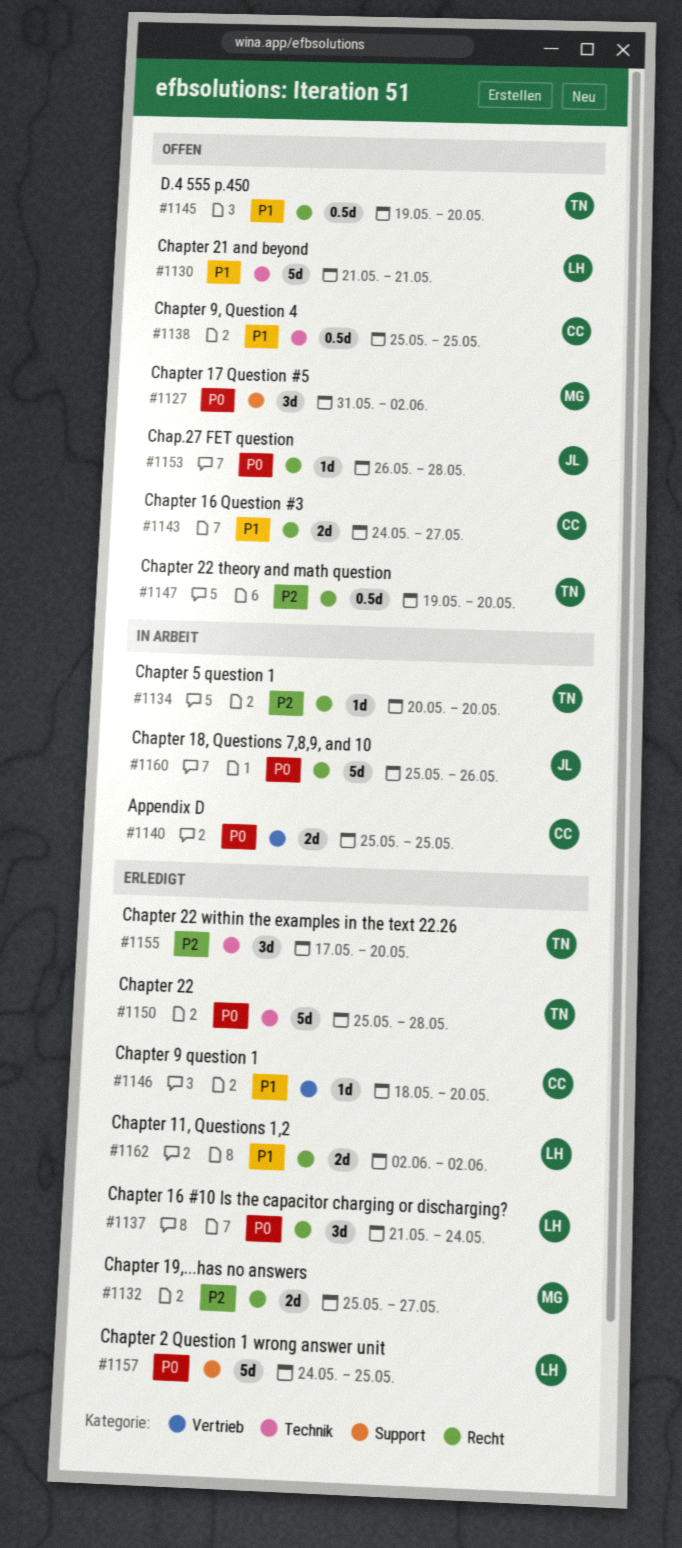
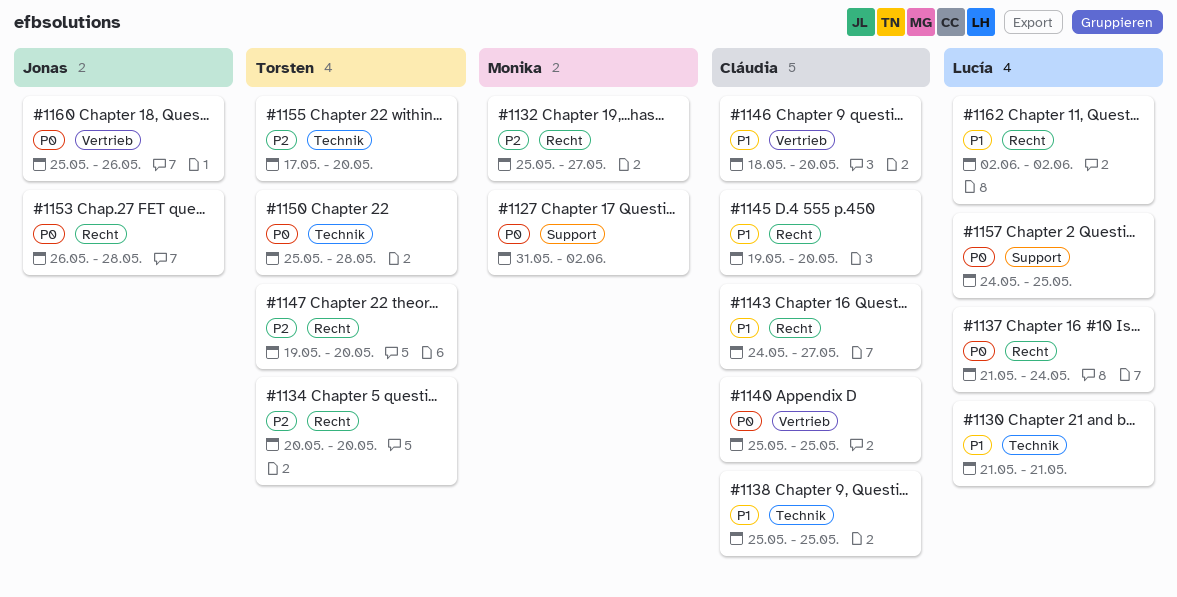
#1145, owner: Torsten -> Cláudia
#1160, label: Recht -> Vertrieb

